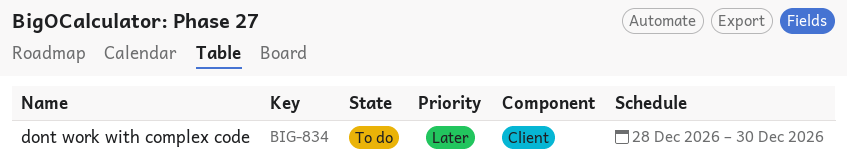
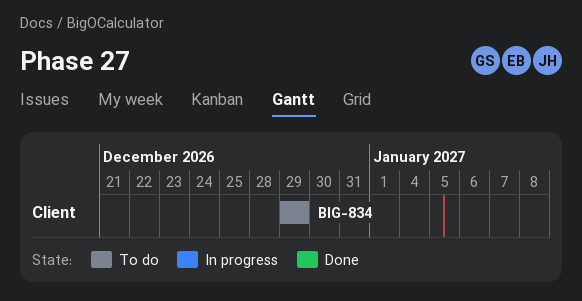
BIG-834, start: Dec 28 -> Dec 29
BIG-834, due: Dec 30 -> Dec 29

